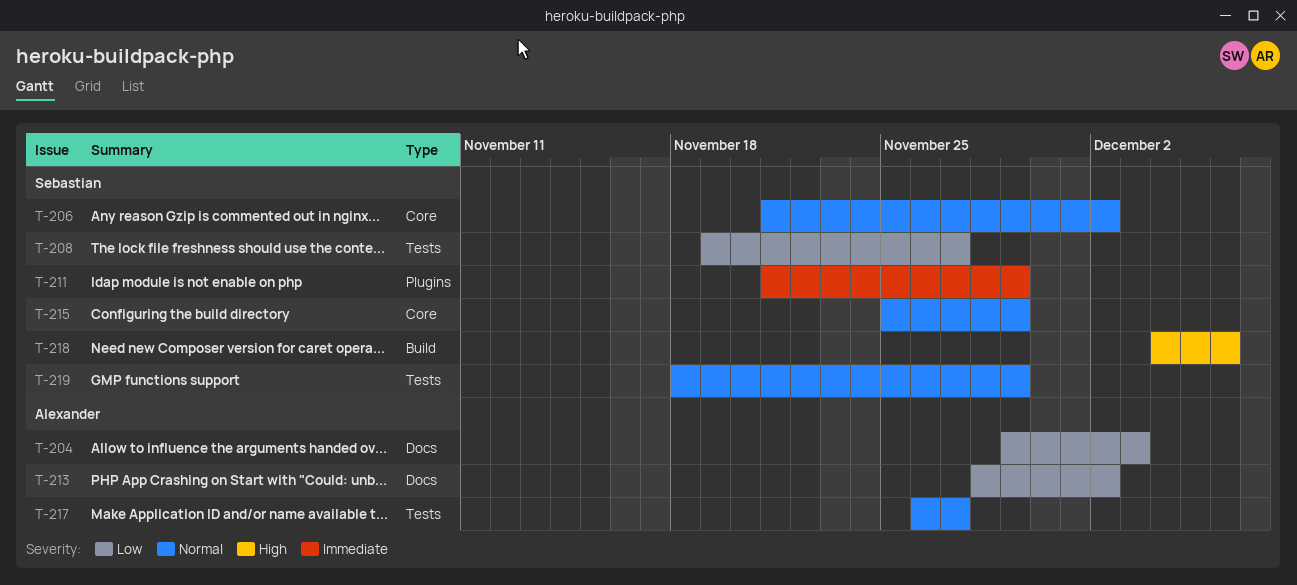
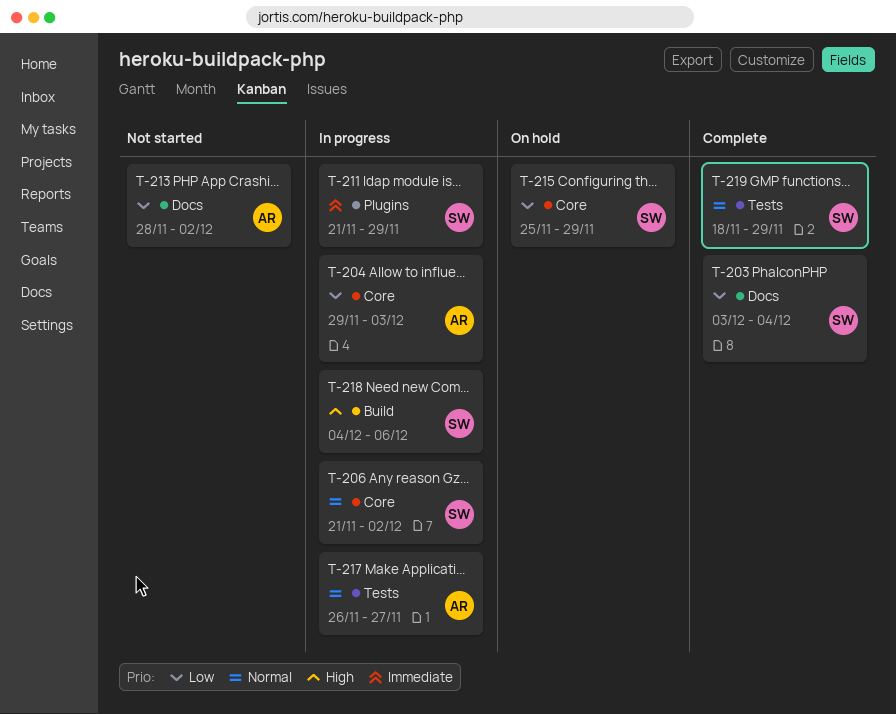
T-203: none -> present
T-204, label: Docs -> Core
T-208: present -> none
T-215, priority: Normal -> Low

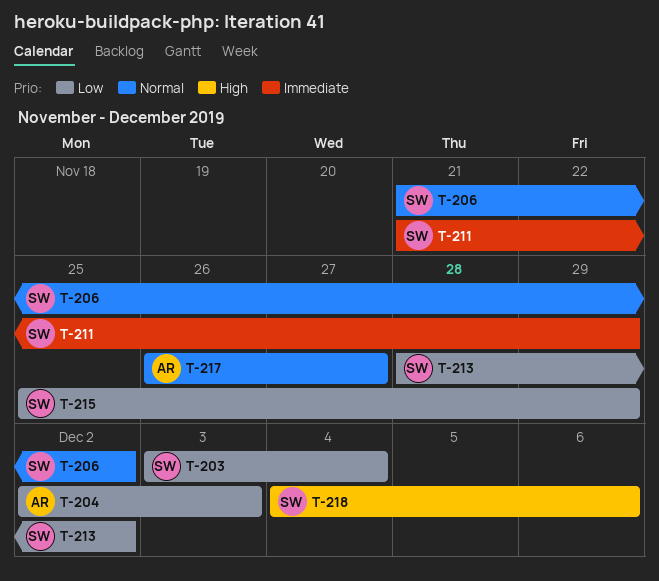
T-204, start: Nov 29 -> Dec 2
T-213, owner: AR -> SW
T-219: present -> none

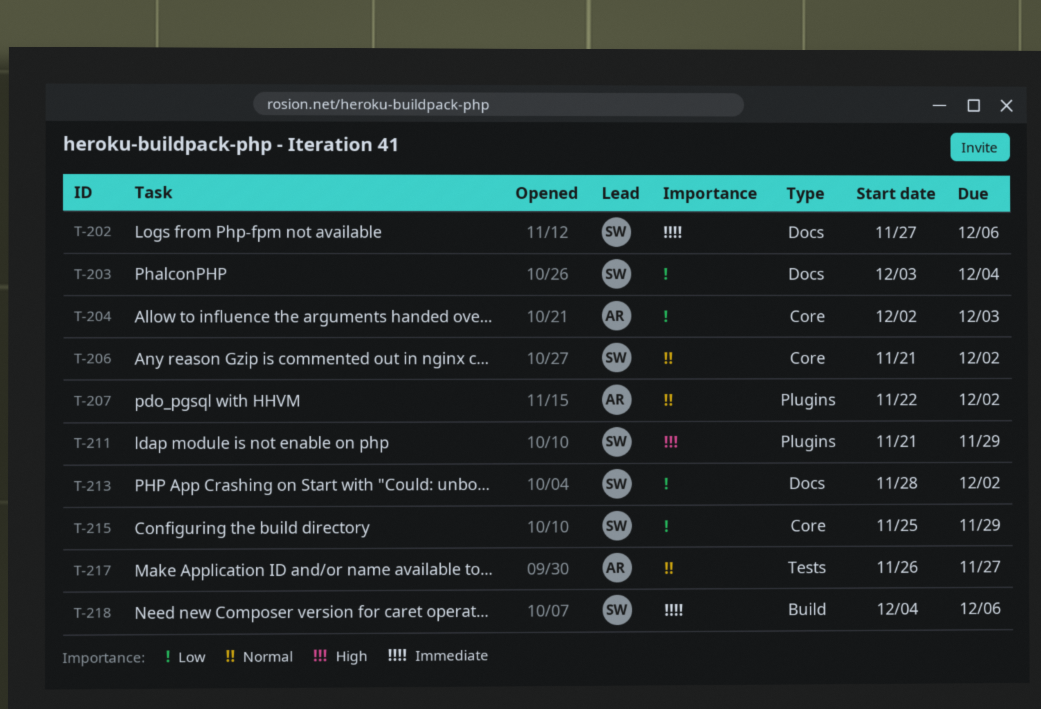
T-202: none -> present
T-207: none -> present
T-211, priority: Immediate -> High
T-218, priority: High -> Immediate

